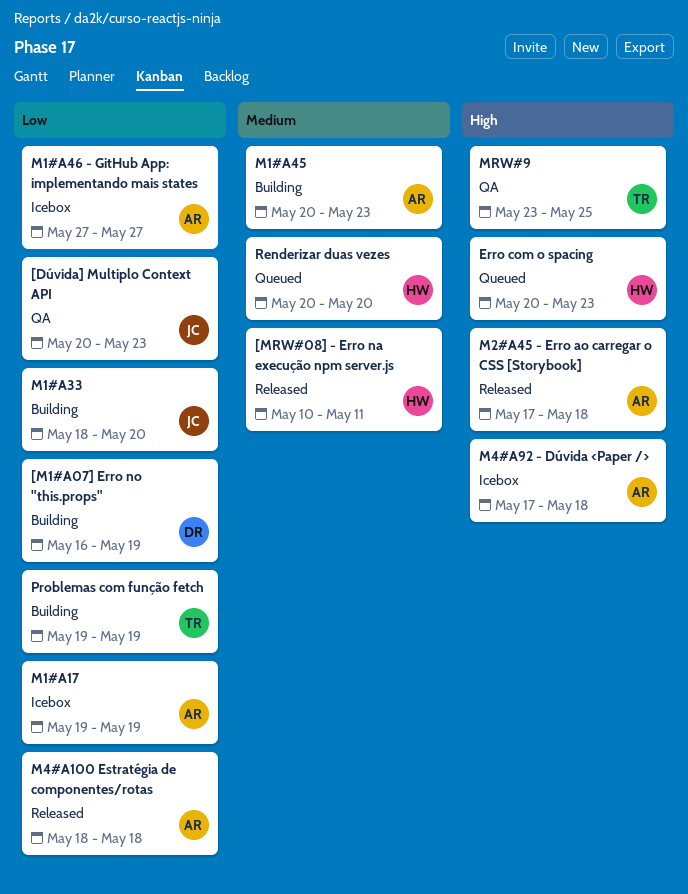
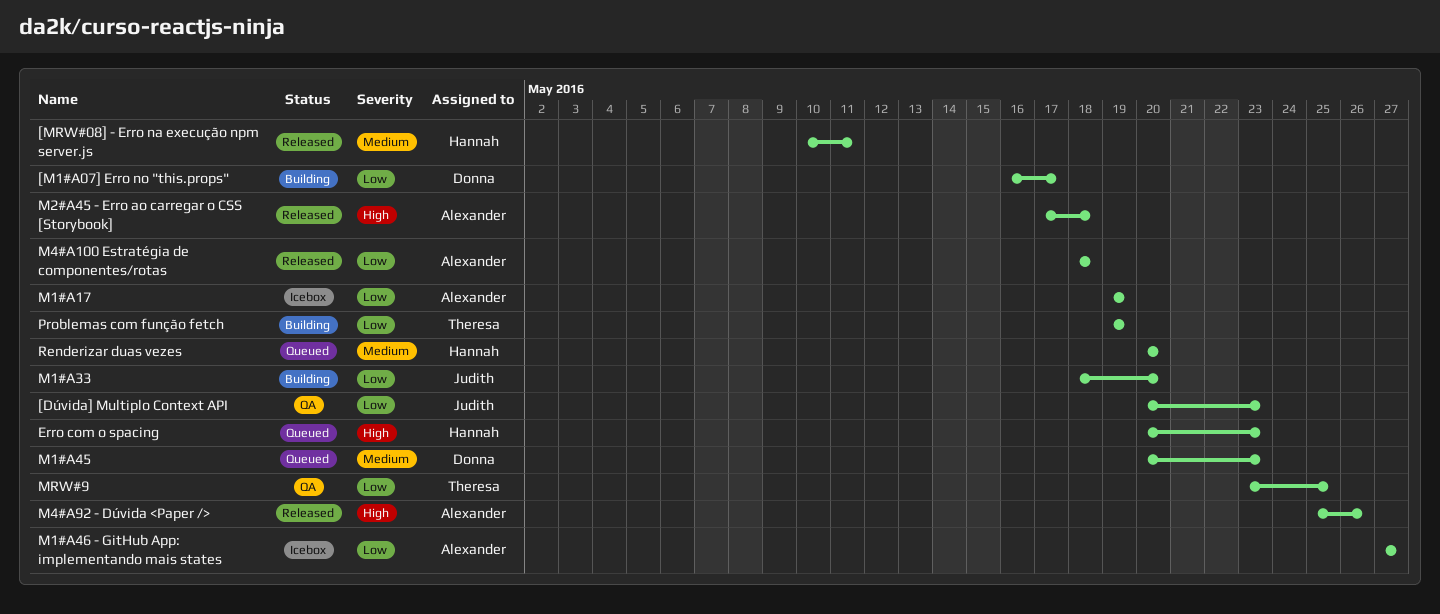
[M1#A07] Erro no "this.props", due: May 19 -> May 17
M1#A45, status: Building -> Queued
M1#A45, owner: Alexander -> Donna
M4#A92 - Dúvida <Paper />, status: Icebox -> Released
M4#A92 - Dúvida <Paper />, start: May 17 -> May 25
M4#A92 - Dúvida <Paper />, due: May 18 -> May 26
MRW#9, priority: High -> Low

